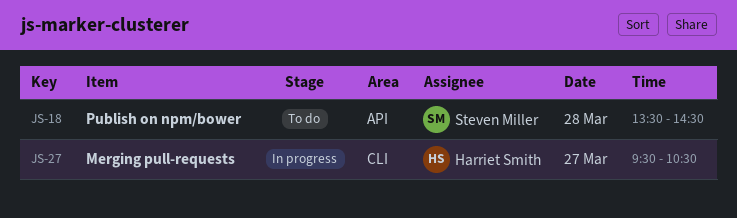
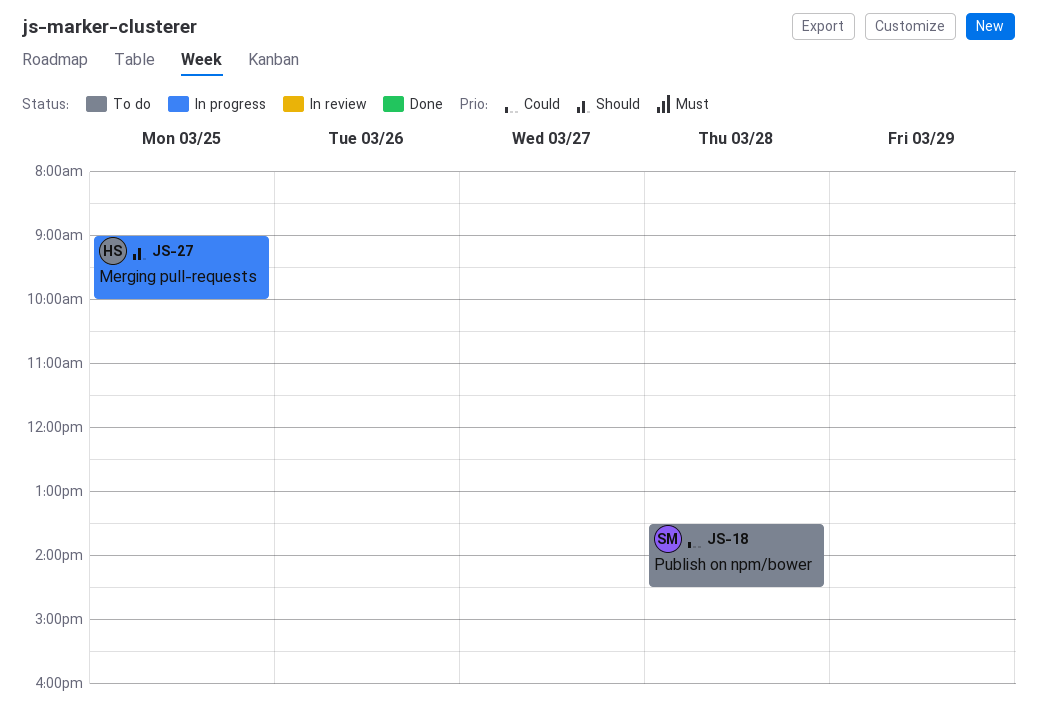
JS-27, day: Mar 27 -> Mar 25
JS-27, begins: 09:30 -> 09:00
JS-27, ends: 10:30 -> 10:00

